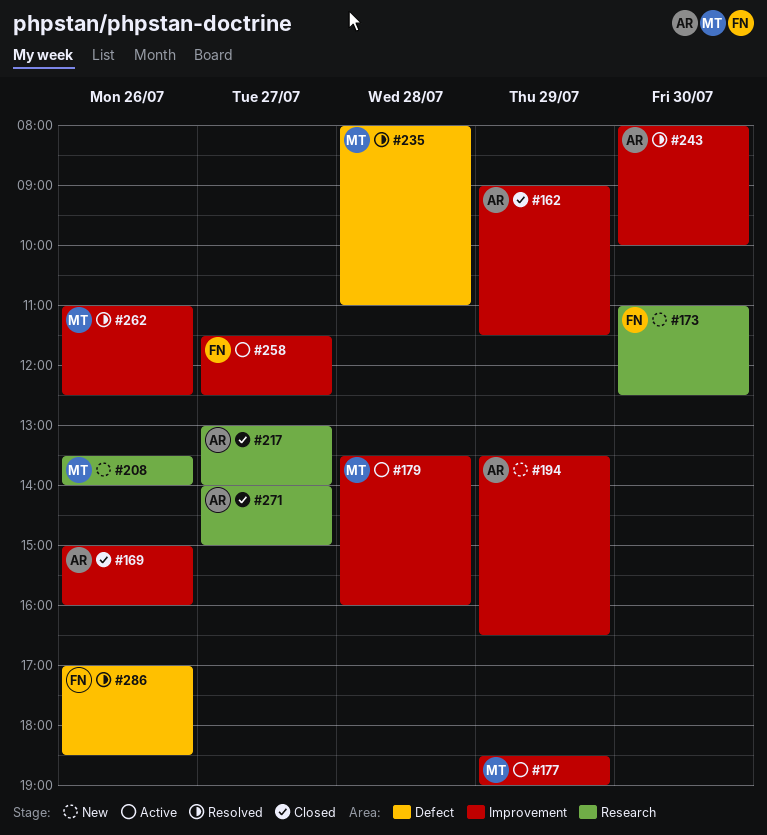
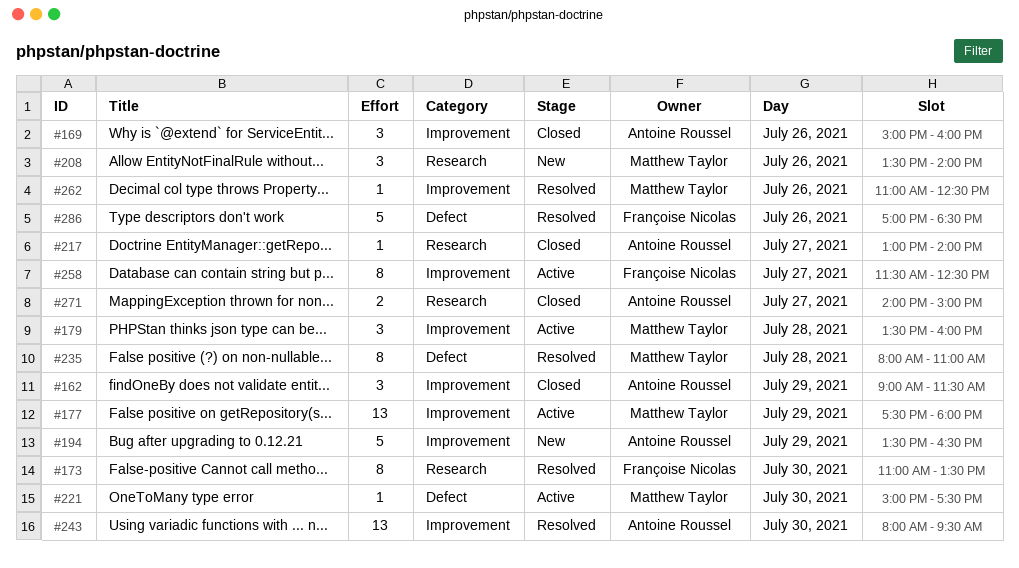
#173, status: New -> Resolved
#173, ends: 12:30 -> 13:30
#177, begins: 18:30 -> 17:30
#177, ends: 19:00 -> 18:00
#221: none -> present
#243, ends: 10:00 -> 09:30

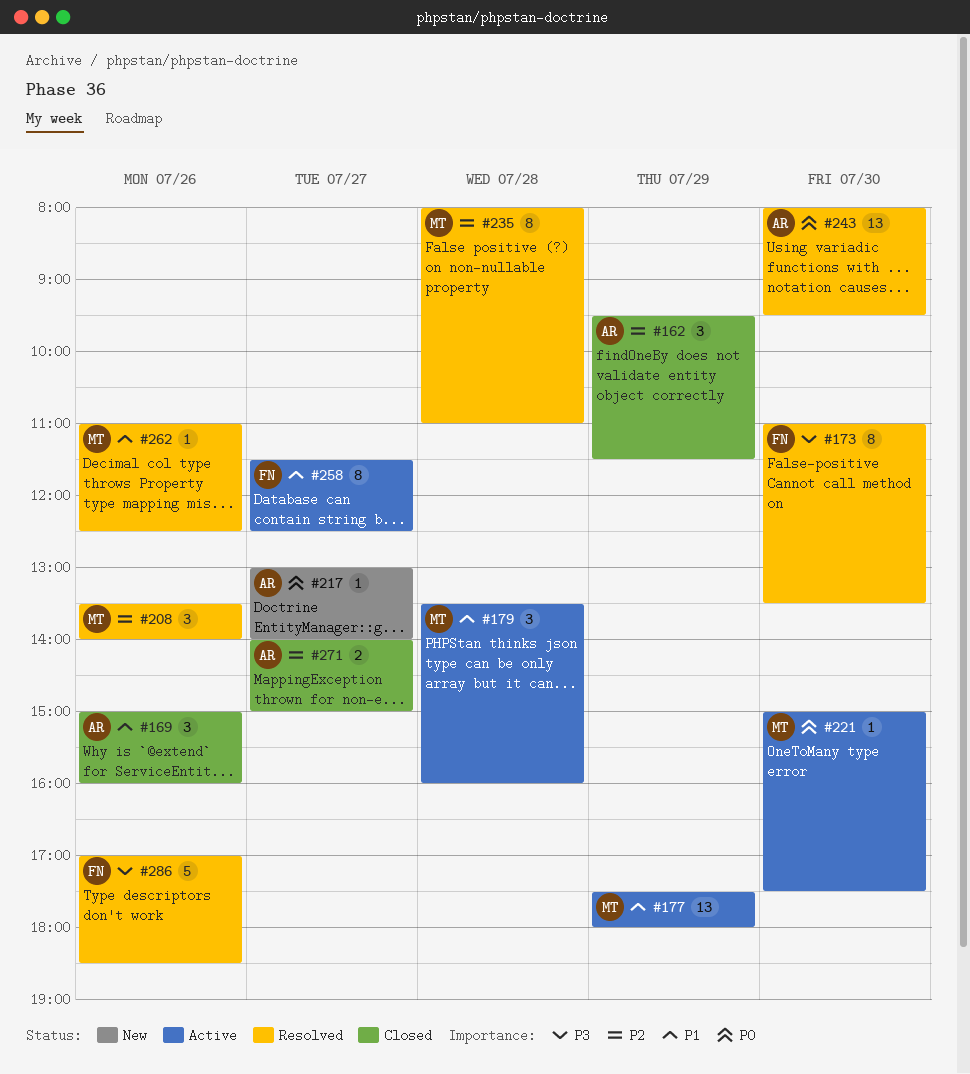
#162, begins: 09:00 -> 09:30
#194: present -> none
#208, status: New -> Resolved
#217, status: Closed -> New

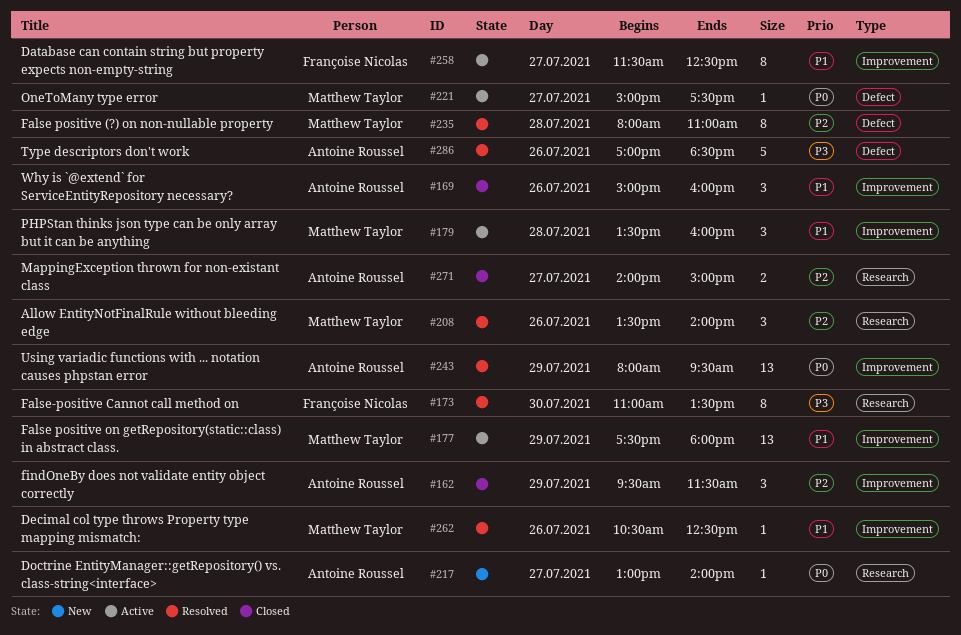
#221, day: Jul 30 -> Jul 27
#243, day: Jul 30 -> Jul 29
#262, begins: 11:00 -> 10:30
#286, owner: Françoise Nicolas -> Antoine Roussel

